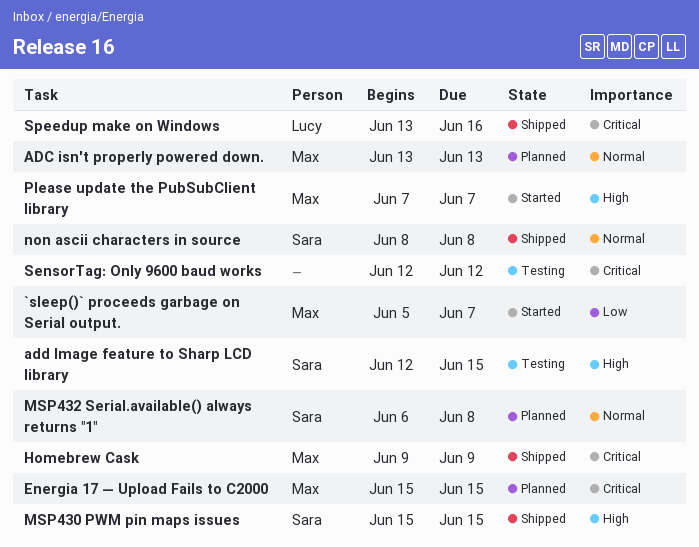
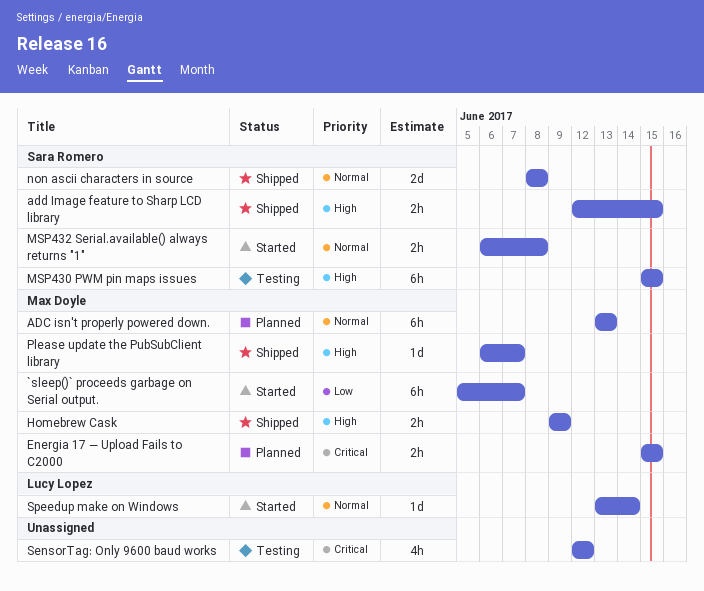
add Image feature to Sharp LCD library, status: Testing -> Shipped
Homebrew Cask, priority: Critical -> High
MSP430 PWM pin maps issues, status: Shipped -> Testing
MSP432 Serial.available() always returns "1", status: Planned -> Started
Please update the PubSubClient library, status: Started -> Shipped
Please update the PubSubClient library, start: Jun 7 -> Jun 6
Speedup make on Windows, status: Shipped -> Started
Speedup make on Windows, priority: Critical -> Normal
Speedup make on Windows, due: Jun 16 -> Jun 14

